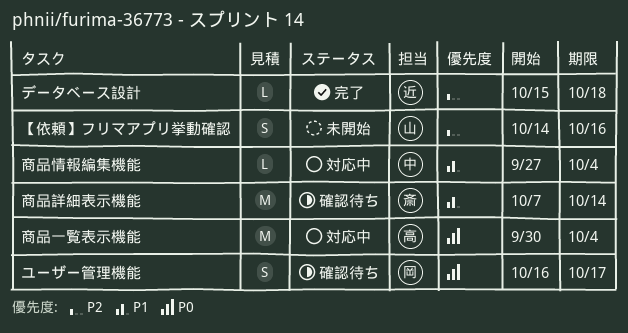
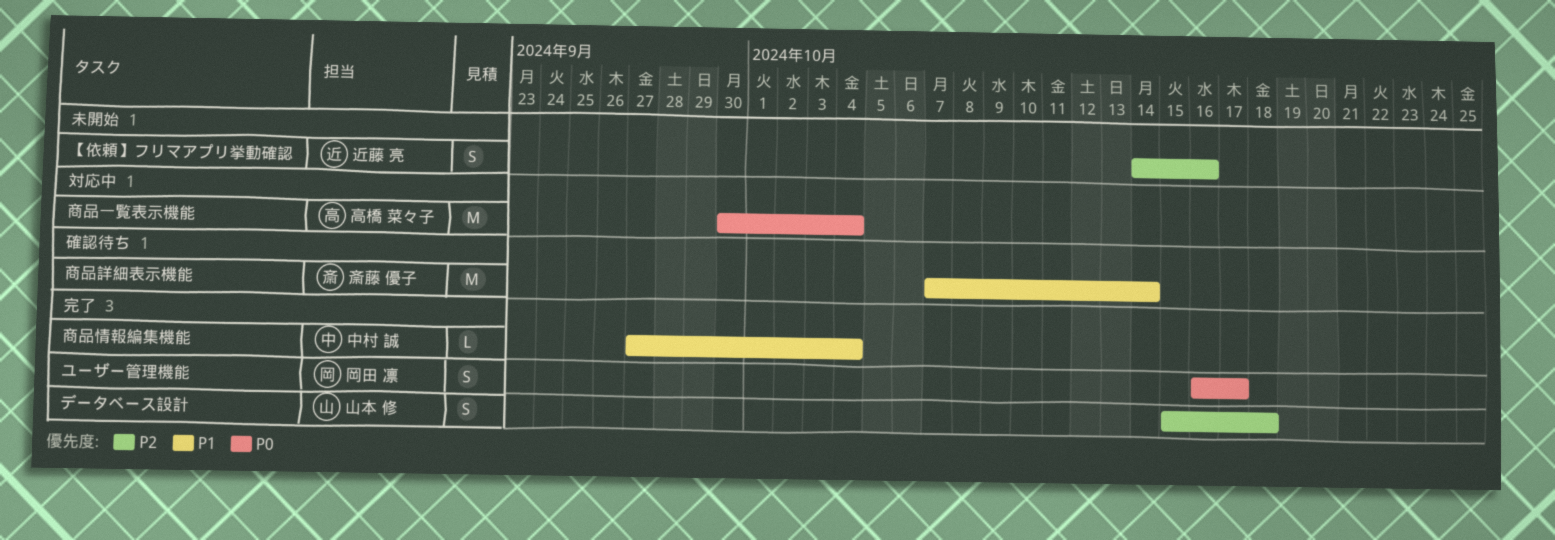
【依頼】フリマアプリ挙動確認, owner: 山本 修 -> 近藤 亮
データベース設計, owner: 近藤 亮 -> 山本 修
データベース設計, estimate: L -> S
ユーザー管理機能, status: 確認待ち -> 完了
商品情報編集機能, status: 対応中 -> 完了

